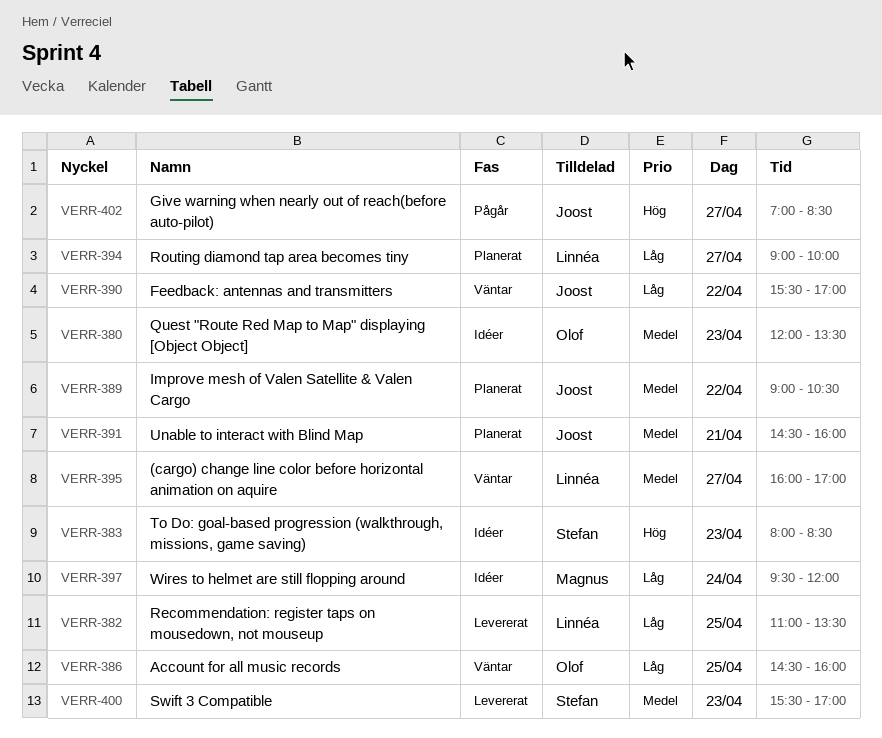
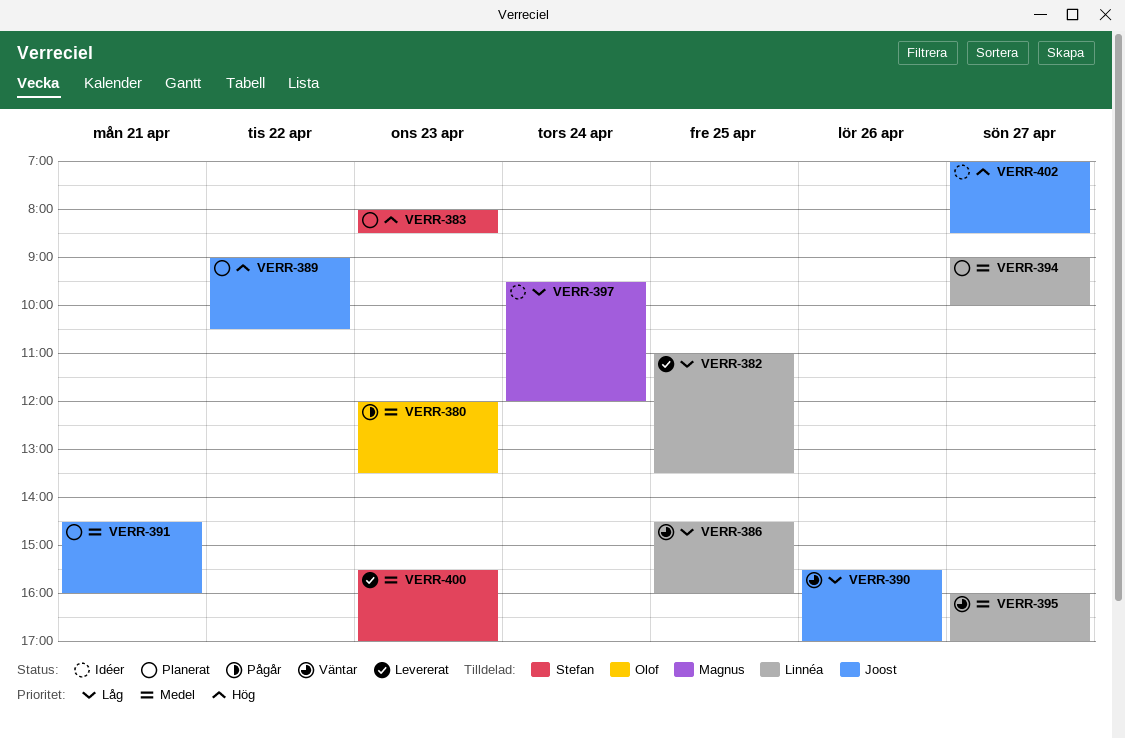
VERR-380, status: Idéer -> Pågår
VERR-383, status: Idéer -> Planerat
VERR-386, owner: Olof -> Linnéa
VERR-389, priority: Medel -> Hög
VERR-390, day: Apr 22 -> Apr 26
VERR-394, priority: Låg -> Medel
VERR-402, status: Pågår -> Idéer

